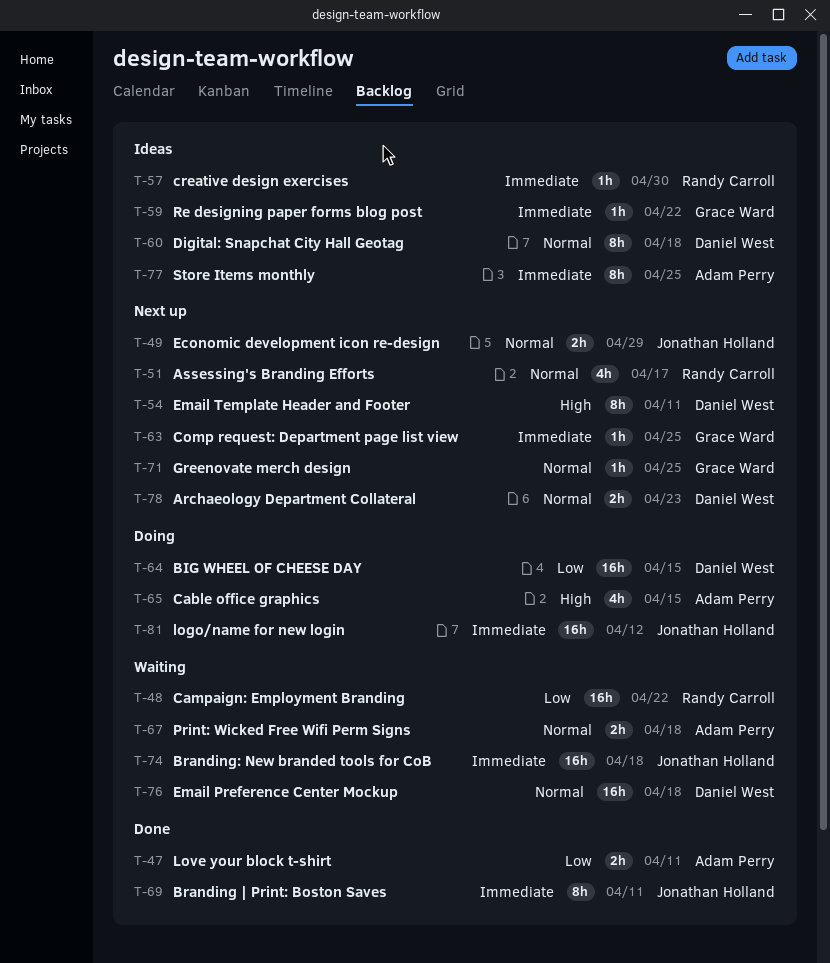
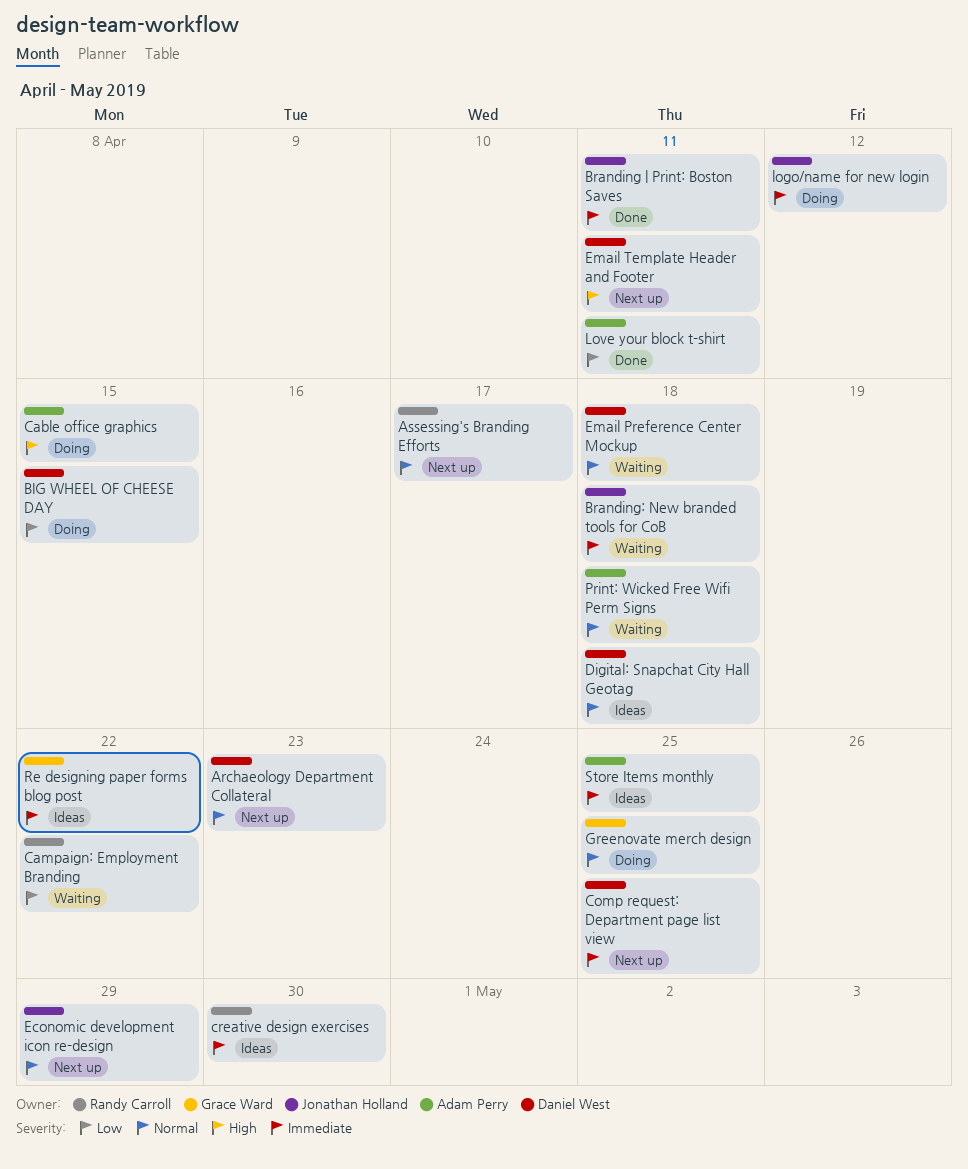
Comp request: Department page list view, owner: Grace Ward -> Daniel West
Greenovate merch design, status: Next up -> Doing

